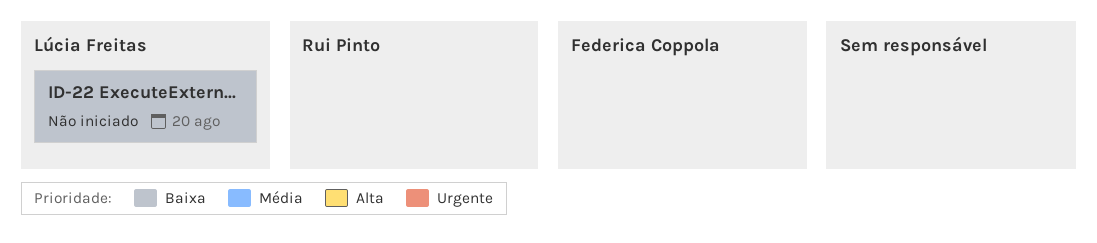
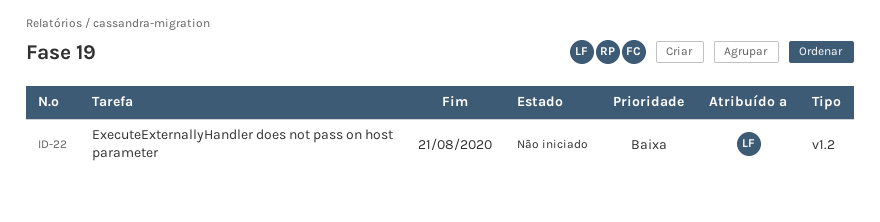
ID-22, due: Aug 20 -> Aug 21

